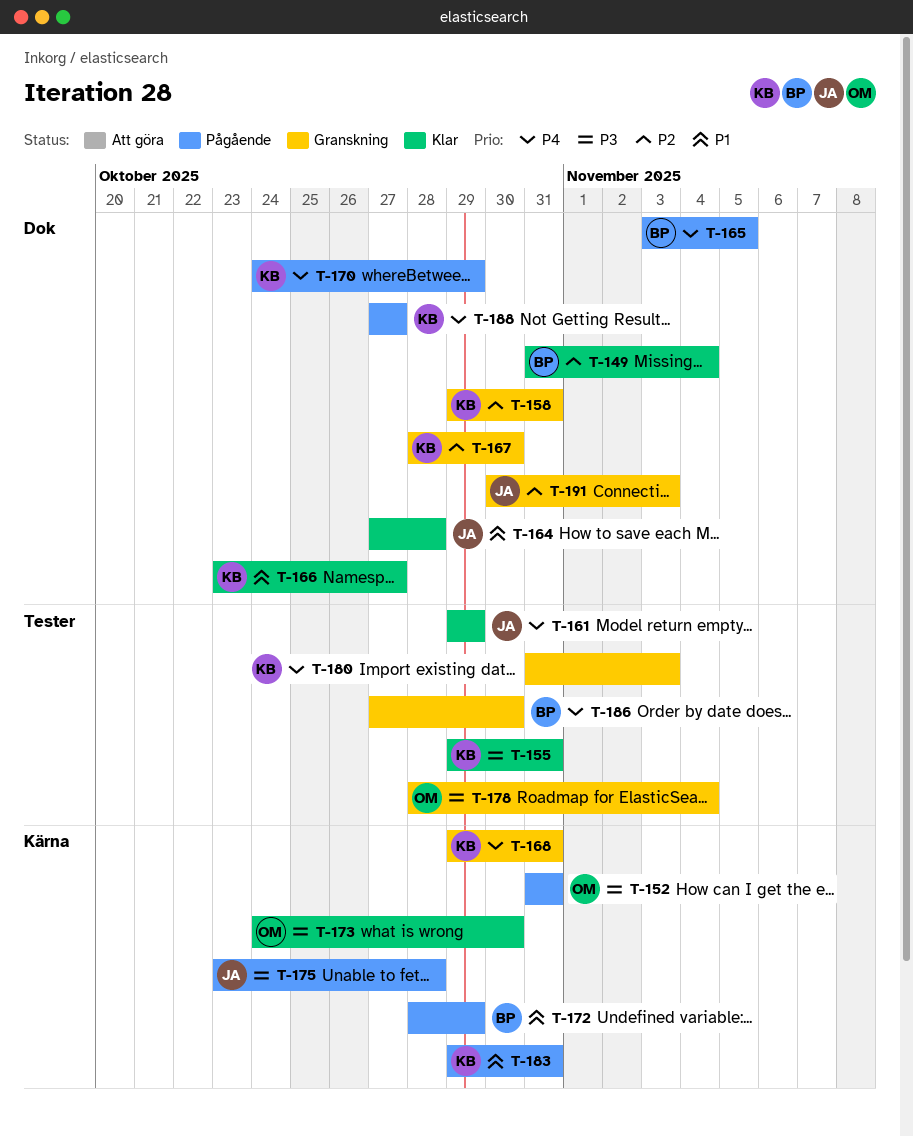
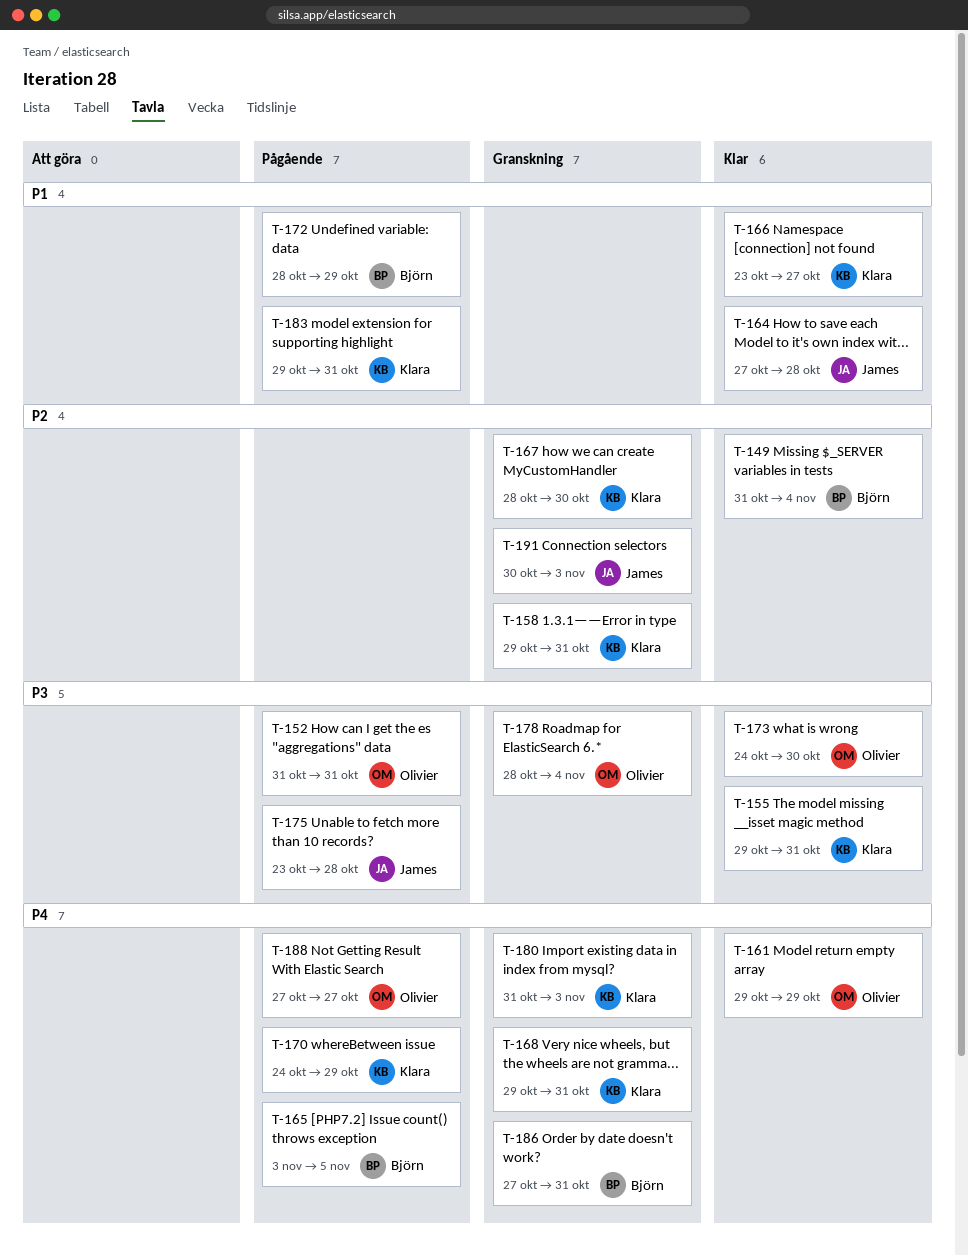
T-161, owner: James -> Olivier
T-186, due: Oct 30 -> Oct 31
T-188, owner: Klara -> Olivier

